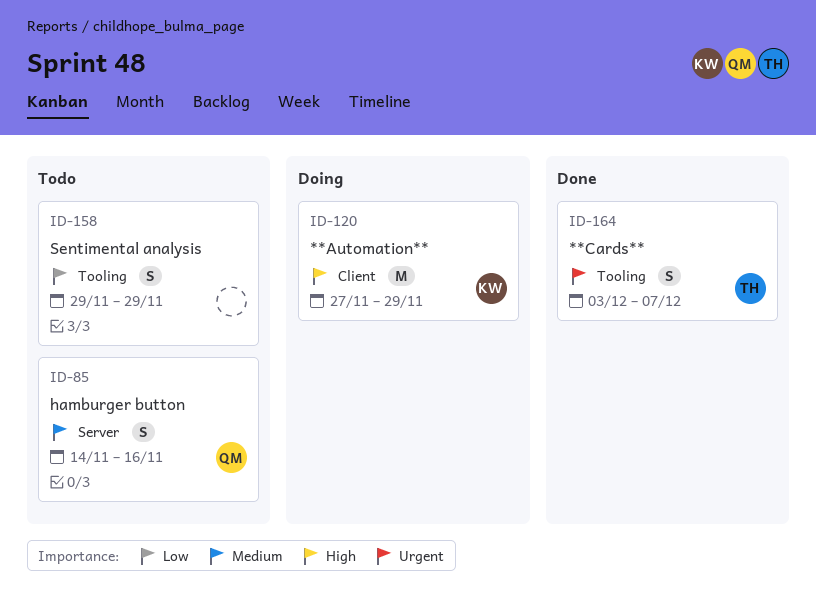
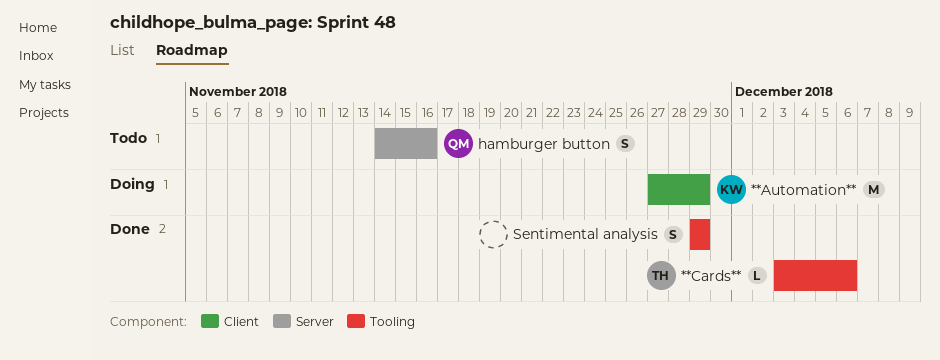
**Cards**, estimate: S -> L
**Cards**, due: Dec 7 -> Dec 6
Sentimental analysis, status: Todo -> Done

